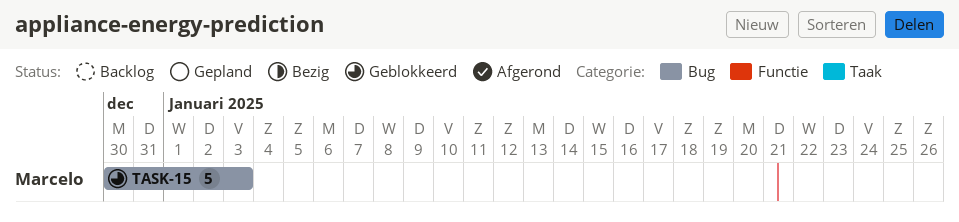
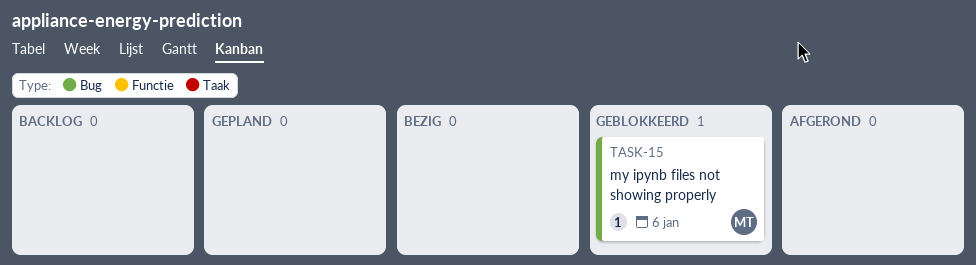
TASK-15, estimate: 5 -> 1
TASK-15, due: Jan 3 -> Jan 6

